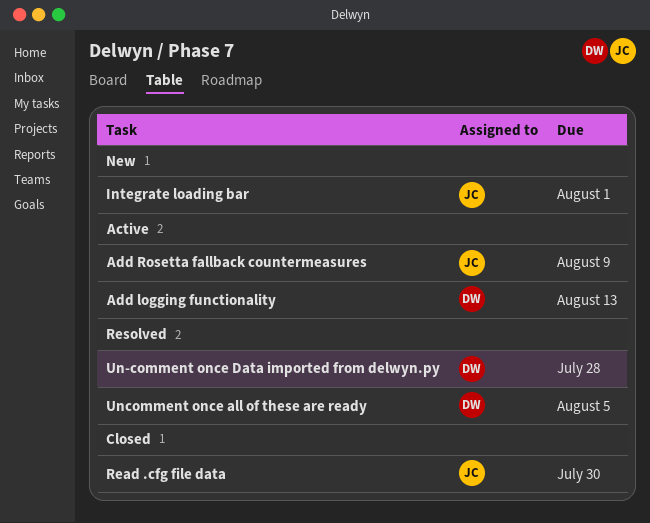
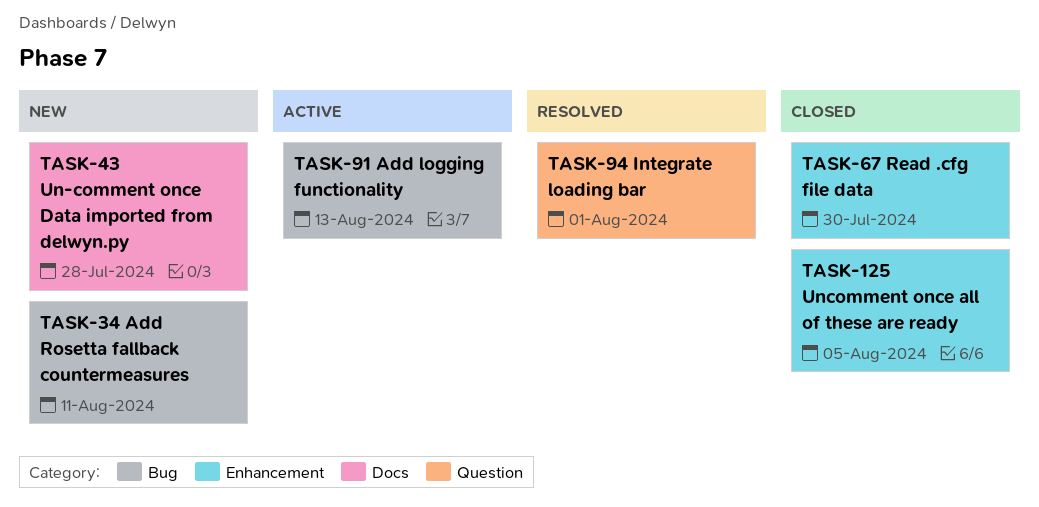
Add Rosetta fallback countermeasures, status: Active -> New
Add Rosetta fallback countermeasures, due: Aug 9 -> Aug 11
Integrate loading bar, status: New -> Resolved
Un-comment once Data imported from delwyn.py, status: Resolved -> New
Uncomment once all of these are ready, status: Resolved -> Closed

